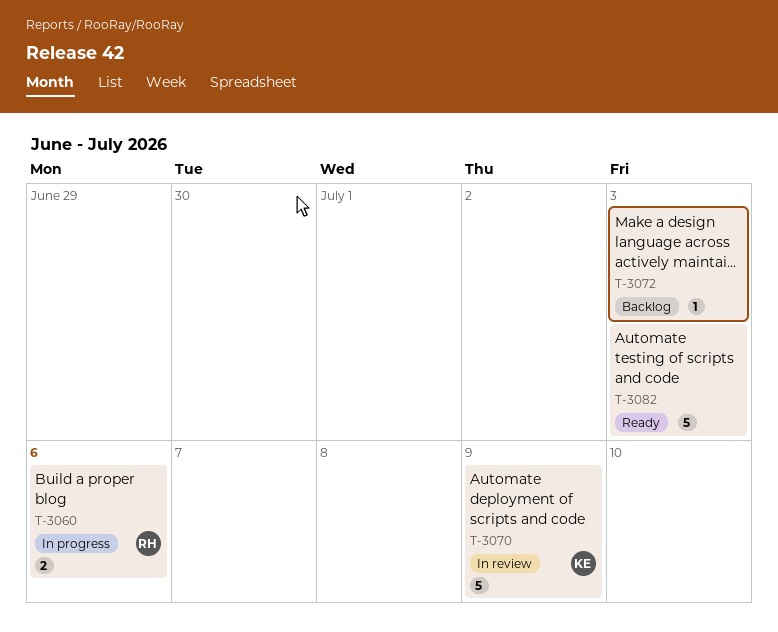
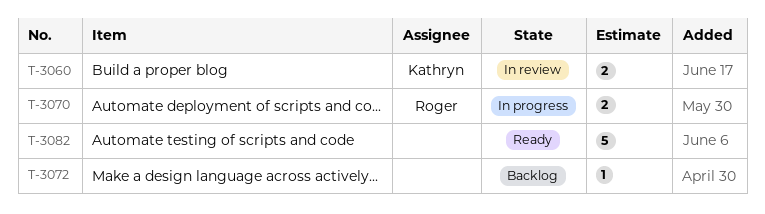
T-3060, status: In progress -> In review
T-3060, owner: Roger -> Kathryn
T-3070, status: In review -> In progress
T-3070, owner: Kathryn -> Roger
T-3070, estimate: 5 -> 2

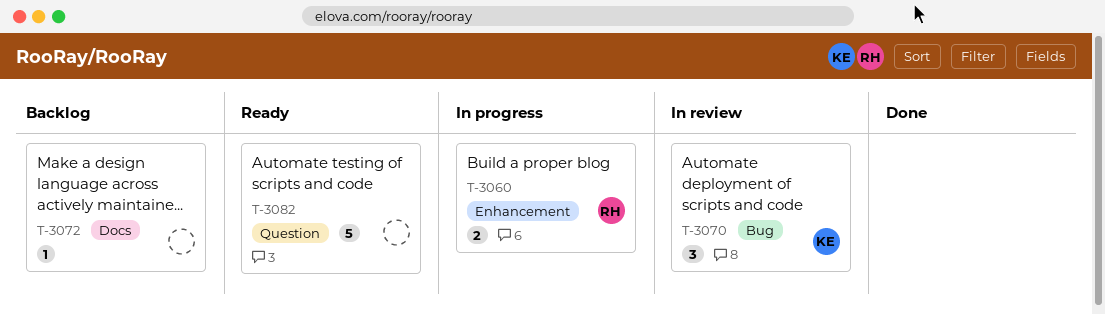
T-3060, status: In review -> In progress
T-3060, owner: Kathryn -> Roger
T-3070, status: In progress -> In review
T-3070, owner: Roger -> Kathryn
T-3070, estimate: 2 -> 3

